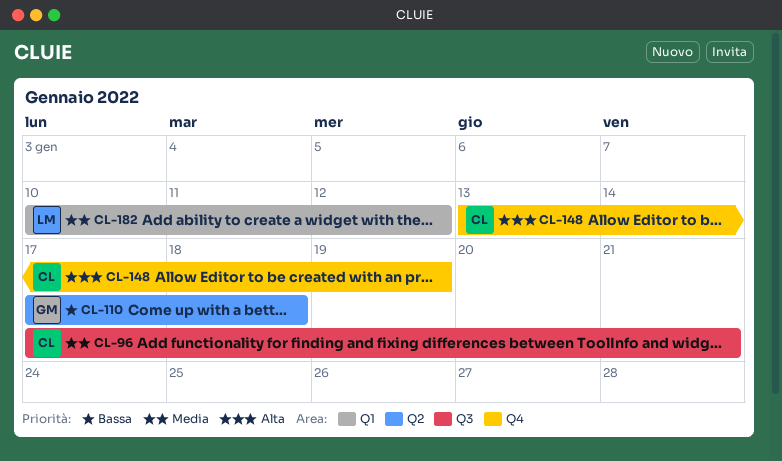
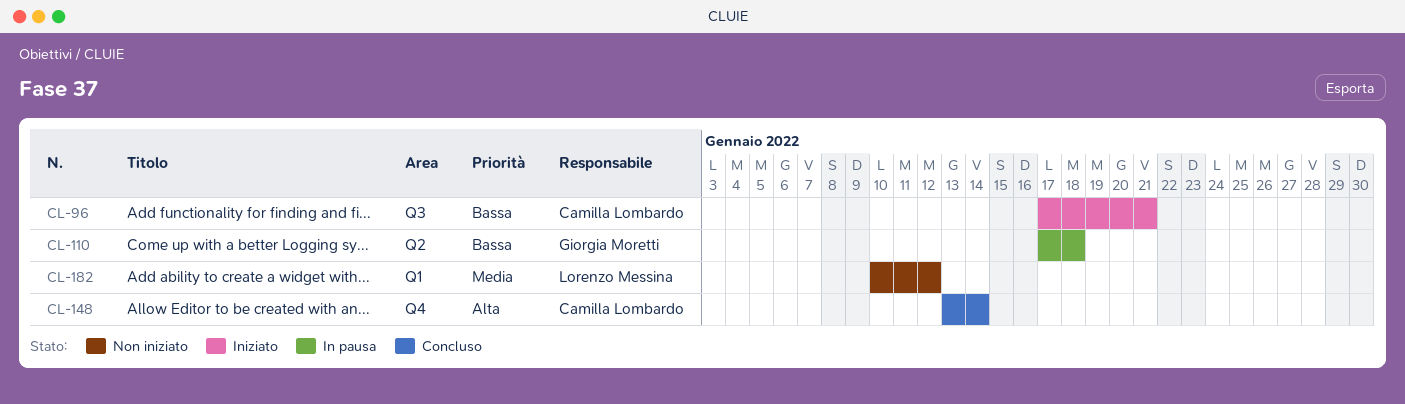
CL-96, priority: Media -> Bassa
CL-148, due: Jan 19 -> Jan 14

